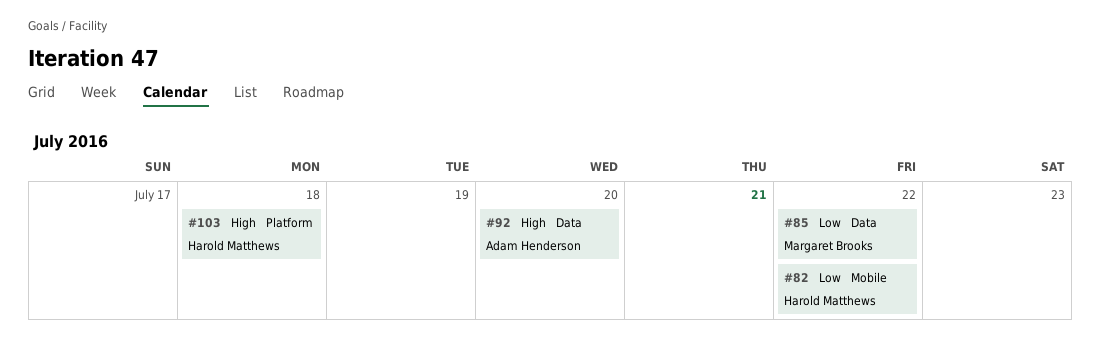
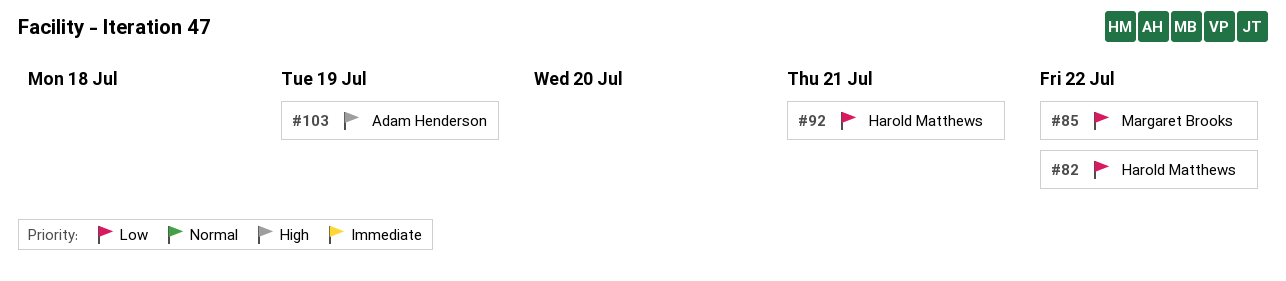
#92, owner: Adam Henderson -> Harold Matthews
#92, priority: High -> Low
#92, due: Jul 20 -> Jul 21
#103, owner: Harold Matthews -> Adam Henderson
#103, due: Jul 18 -> Jul 19

